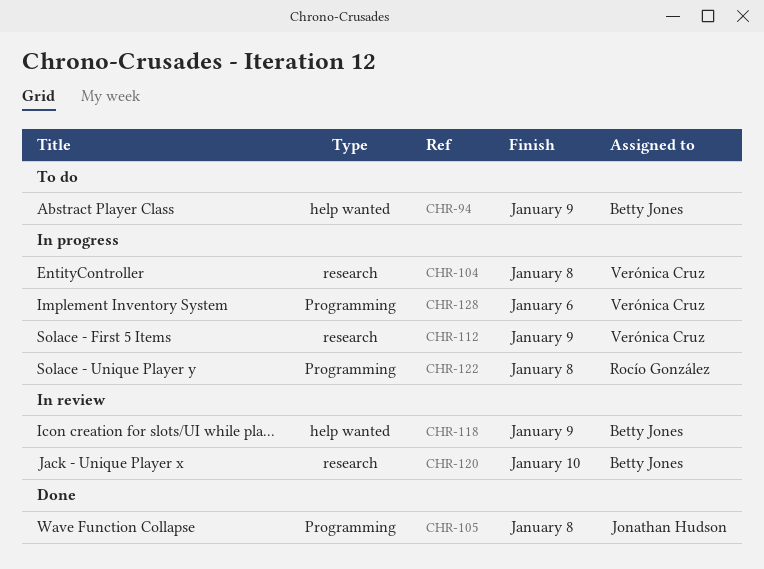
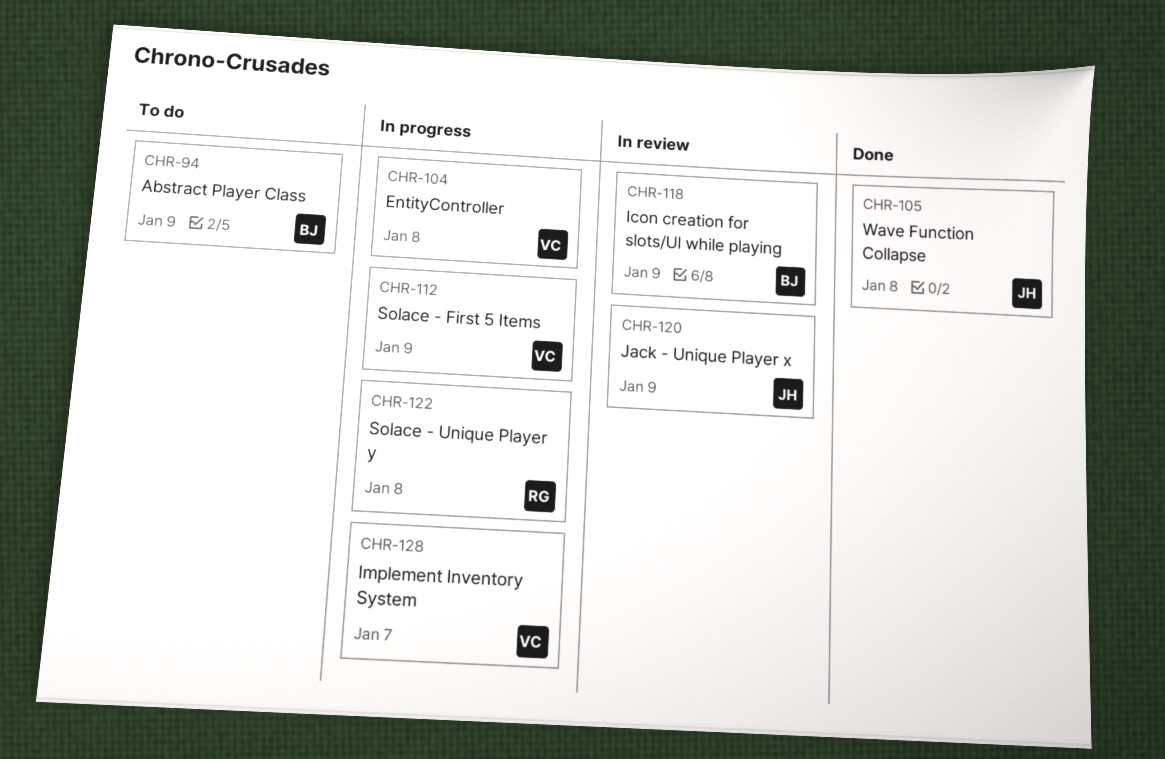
CHR-120, owner: Betty Jones -> Jonathan Hudson
CHR-120, due: Jan 10 -> Jan 9
CHR-128, due: Jan 6 -> Jan 7

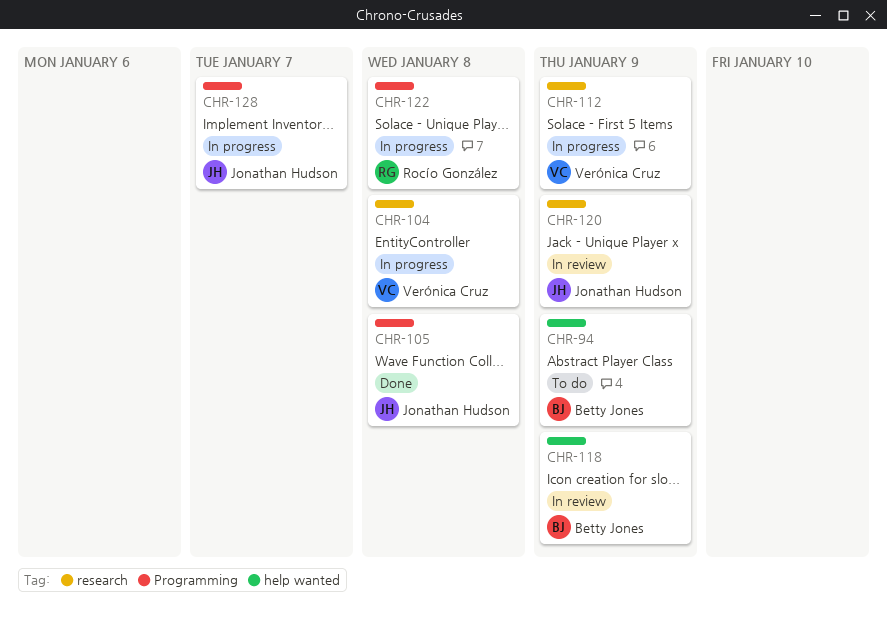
CHR-128, owner: Verónica Cruz -> Jonathan Hudson

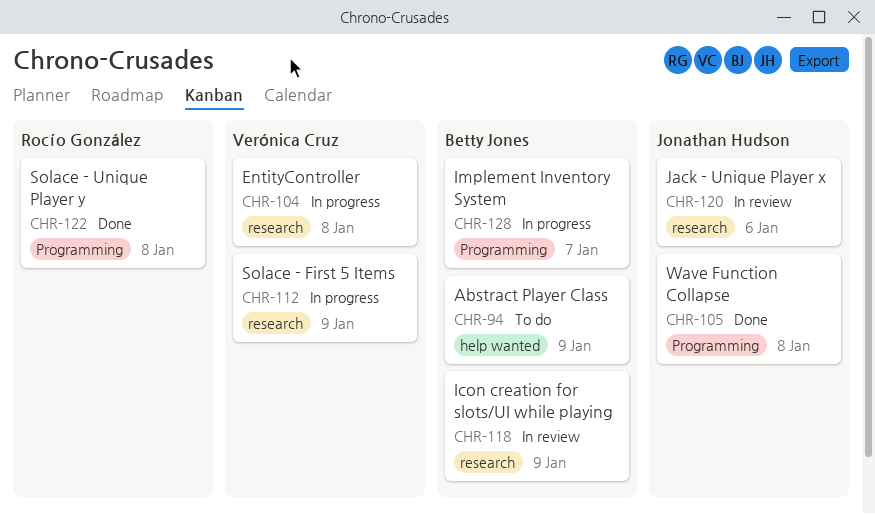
CHR-118, label: help wanted -> research
CHR-120, due: Jan 9 -> Jan 6
CHR-122, status: In progress -> Done
CHR-128, owner: Jonathan Hudson -> Betty Jones

